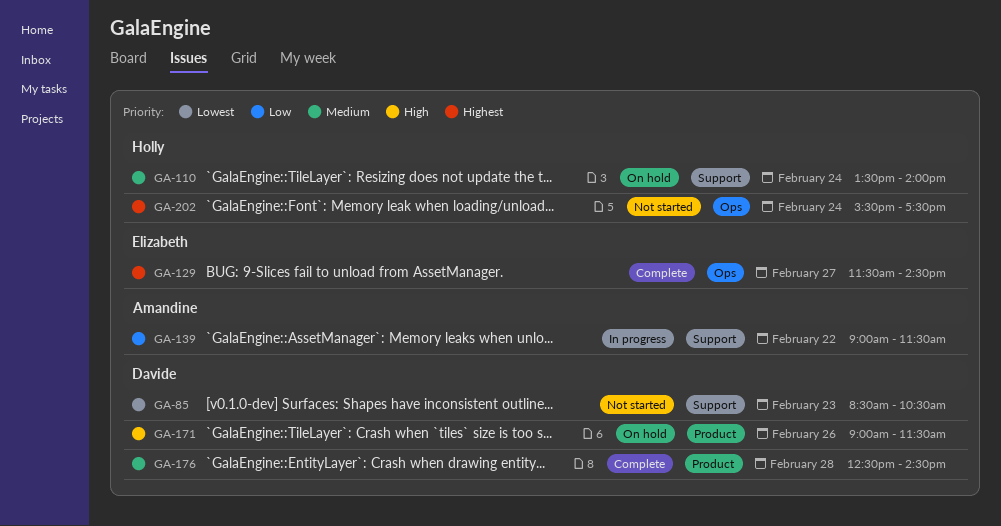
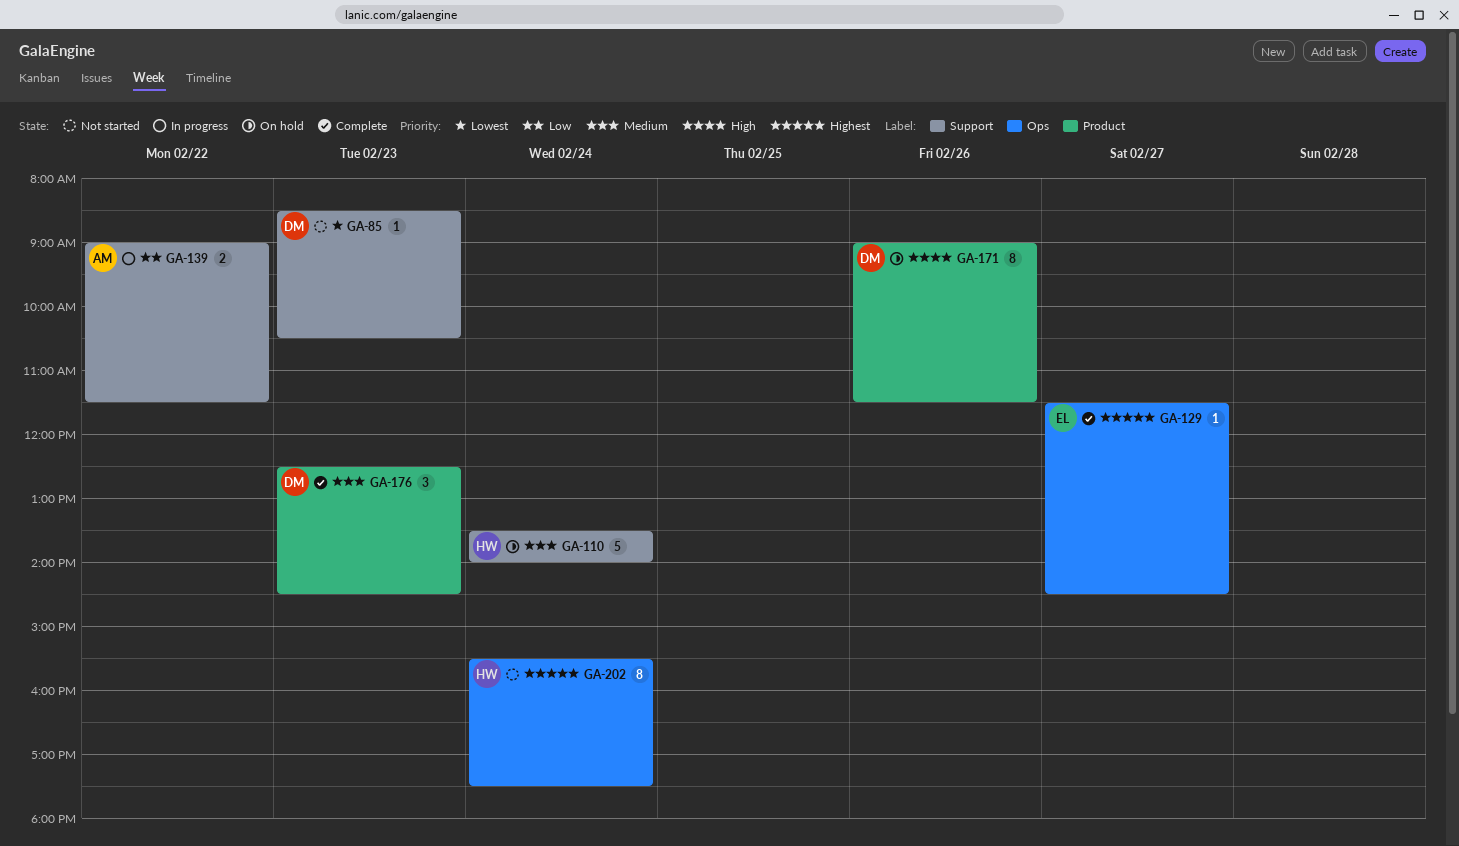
GA-176, day: Feb 28 -> Feb 23

